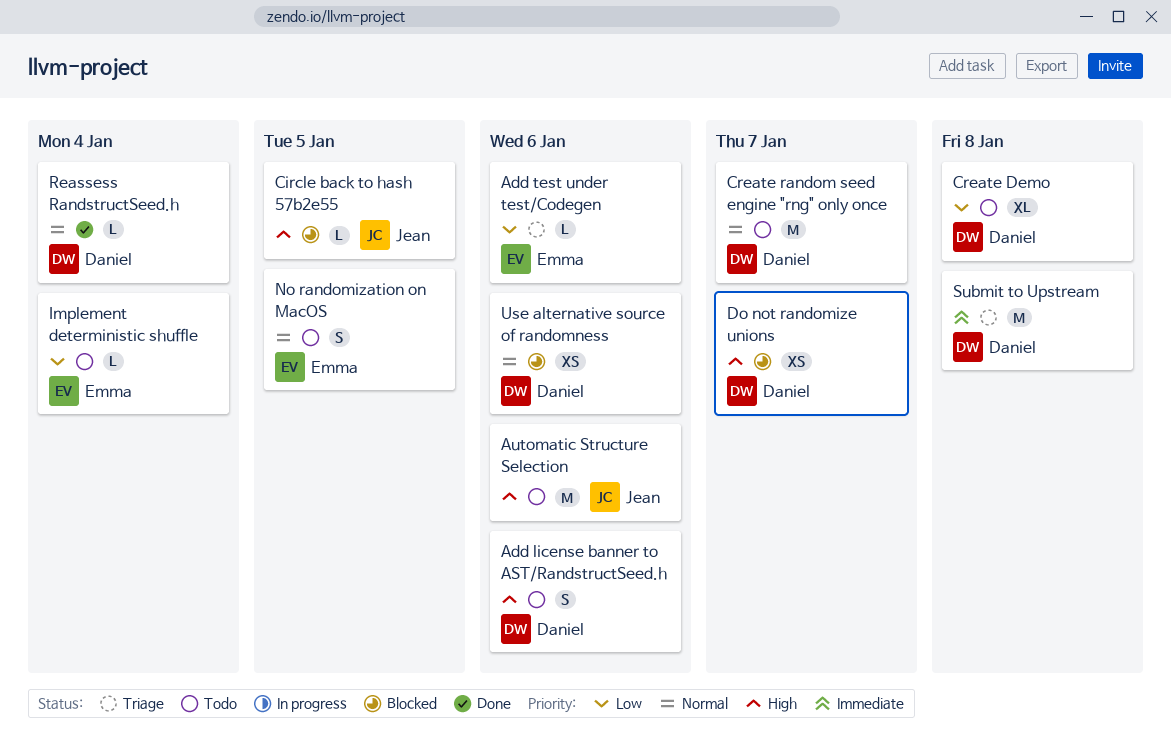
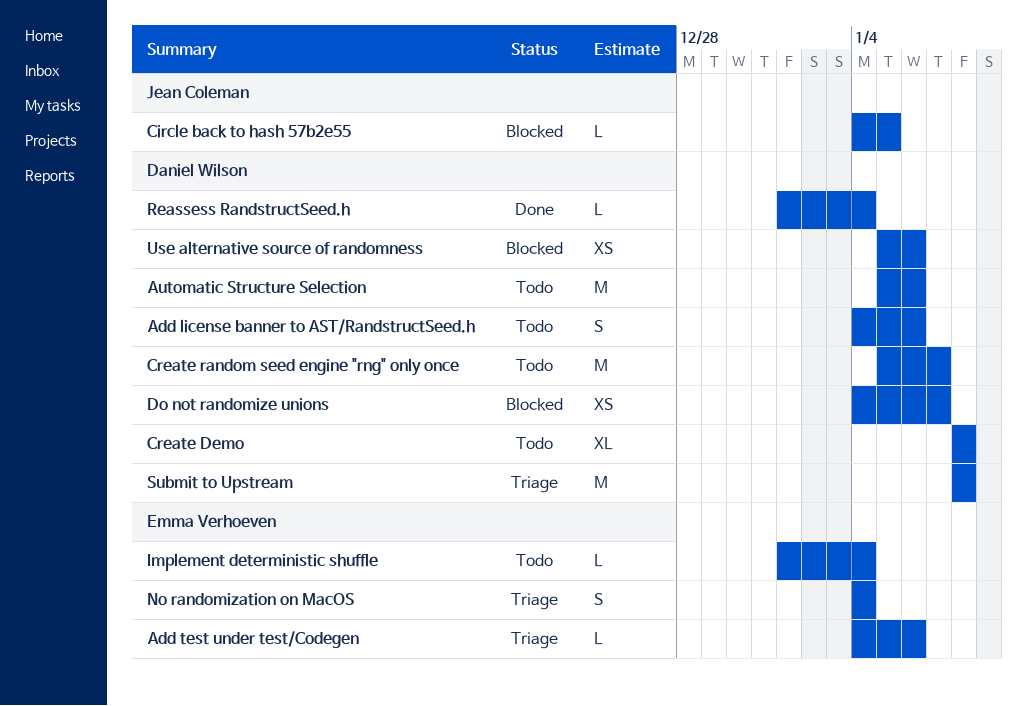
Automatic Structure Selection, owner: Jean Coleman -> Daniel Wilson
No randomization on MacOS, status: Todo -> Triage
No randomization on MacOS, due: Jan 5 -> Jan 4

